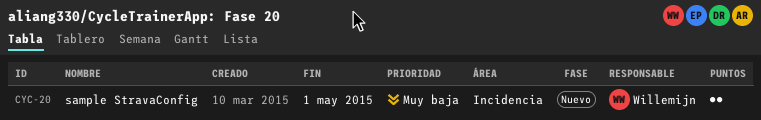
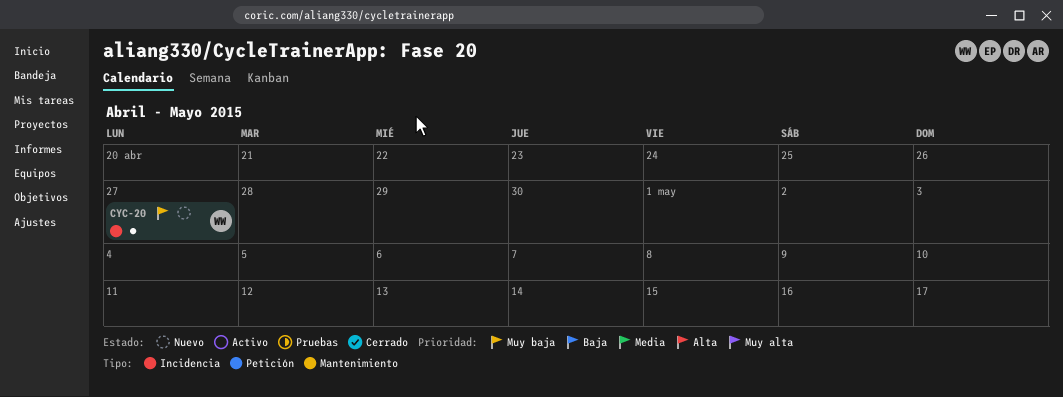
CYC-20, estimate: 2 -> 1
CYC-20, due: May 1 -> Apr 27

